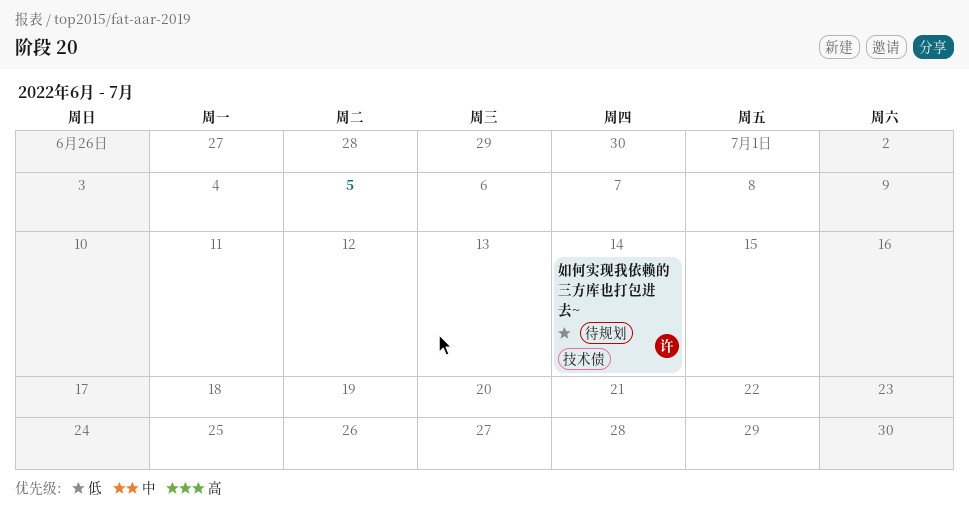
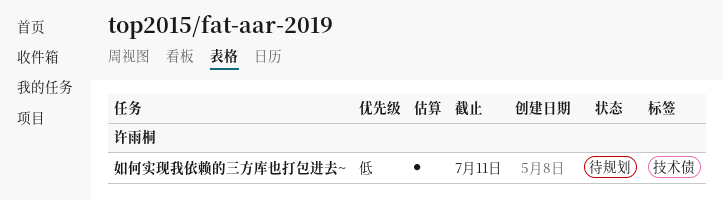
如何实现我依赖的三方库也打包进去~, due: Jul 14 -> Jul 11

